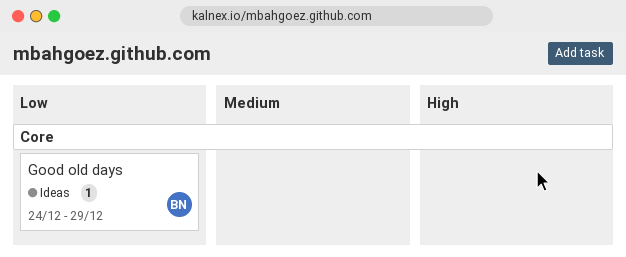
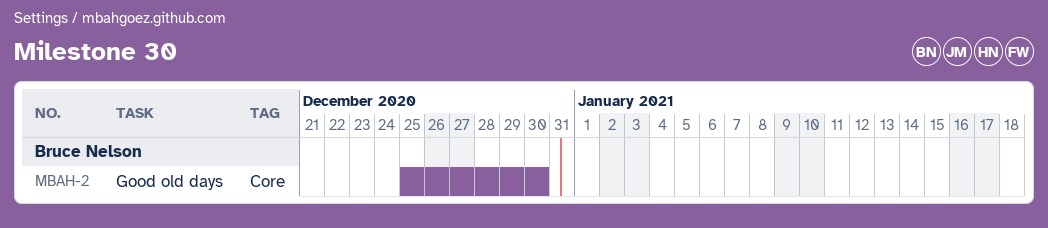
Good old days, start: Dec 24 -> Dec 25
Good old days, due: Dec 29 -> Dec 30

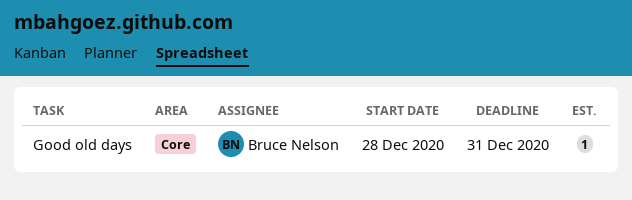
Good old days, start: Dec 25 -> Dec 28
Good old days, due: Dec 30 -> Dec 31

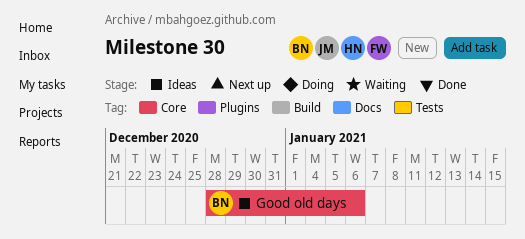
Good old days, due: Dec 31 -> Jan 6

